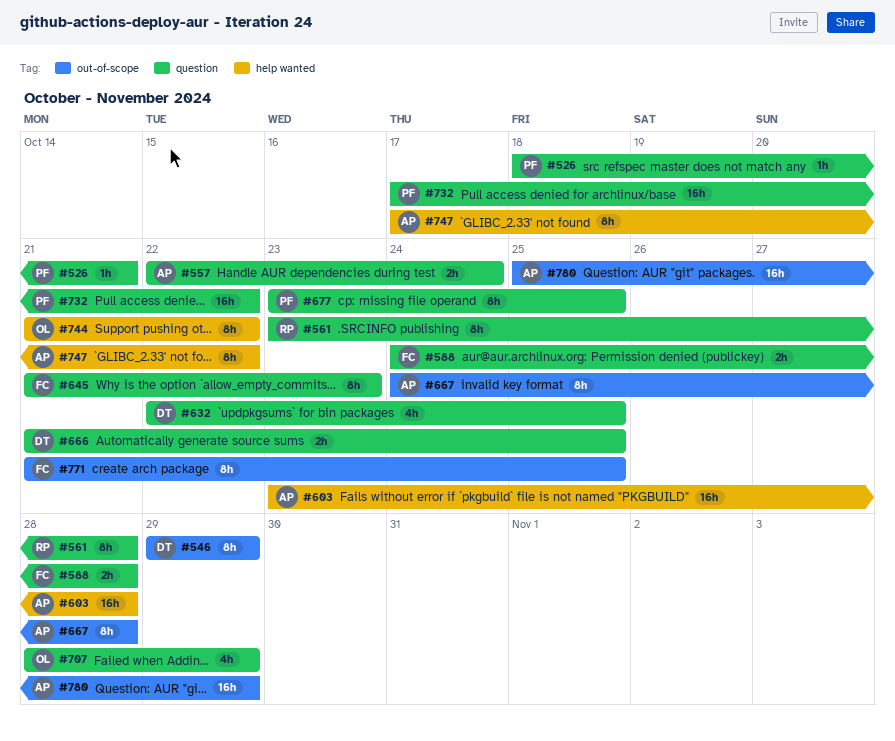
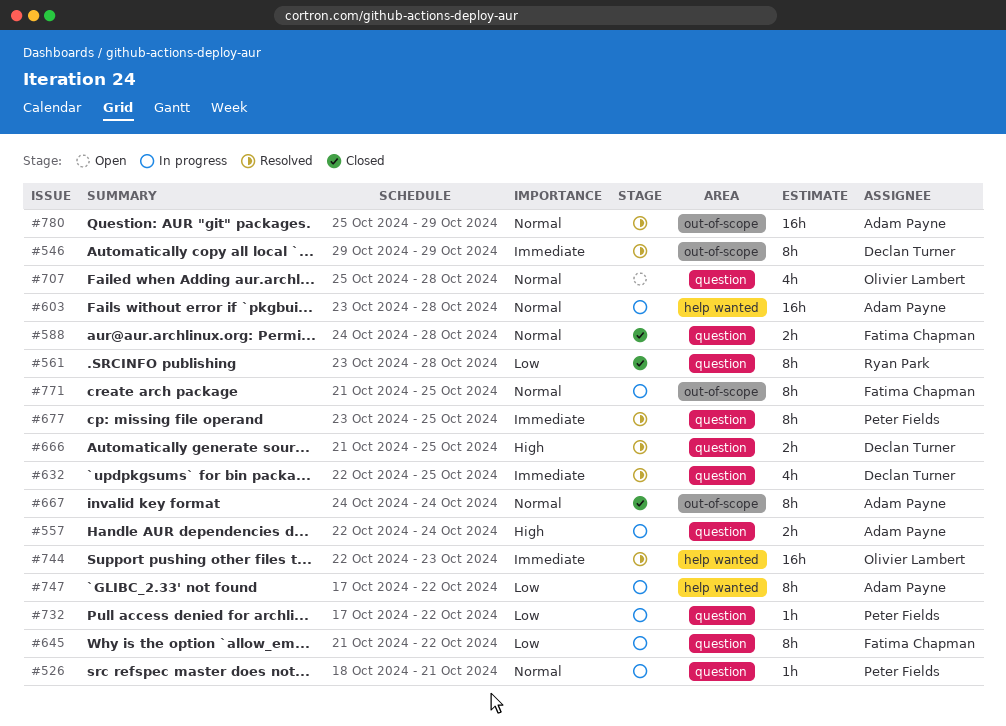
#645, due: Oct 23 -> Oct 22
#667, due: Oct 28 -> Oct 24
#707, start: Oct 28 -> Oct 25
#707, due: Oct 29 -> Oct 28
#732, estimate: 16h -> 1h
#744, estimate: 8h -> 16h
#744, start: Oct 21 -> Oct 22
#744, due: Oct 22 -> Oct 23

